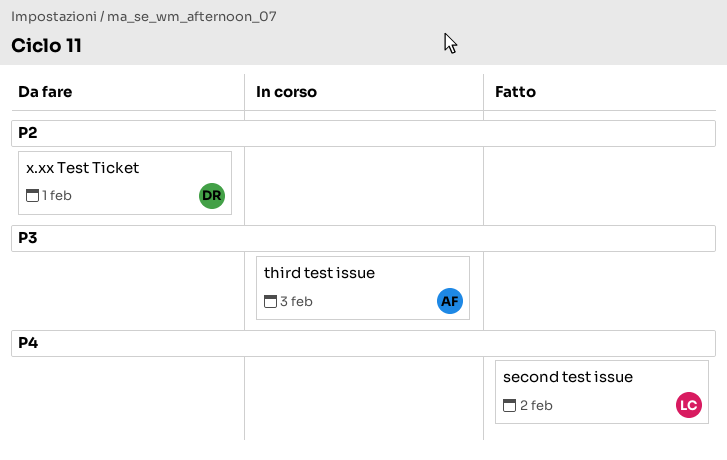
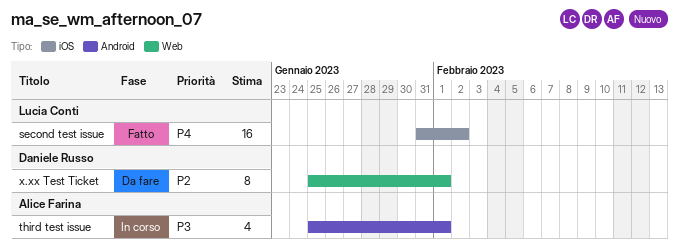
third test issue, due: Feb 3 -> Feb 1

